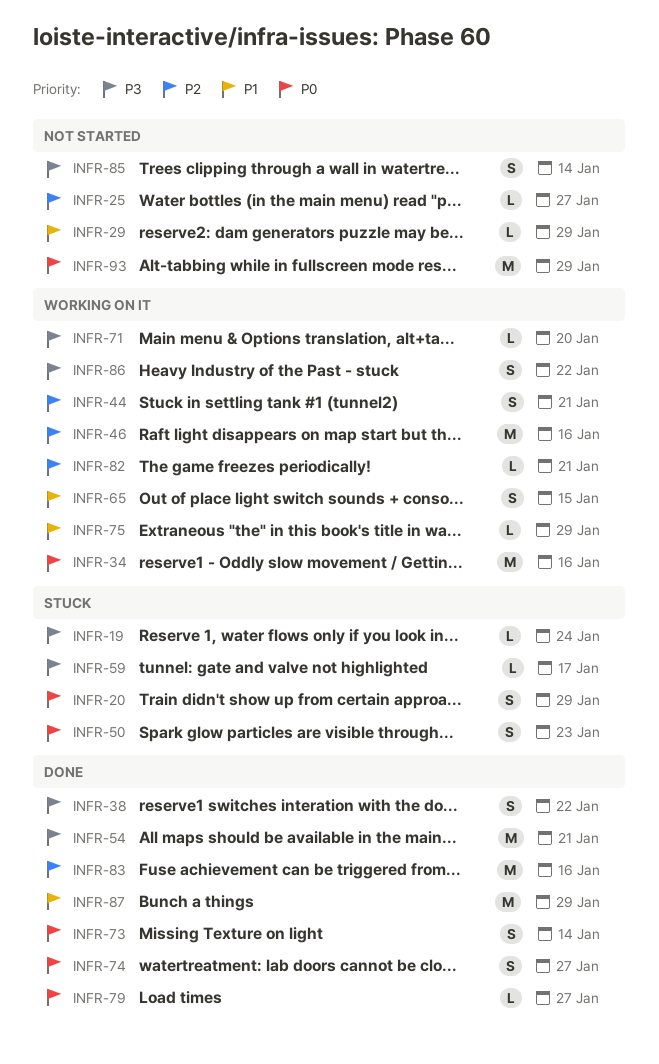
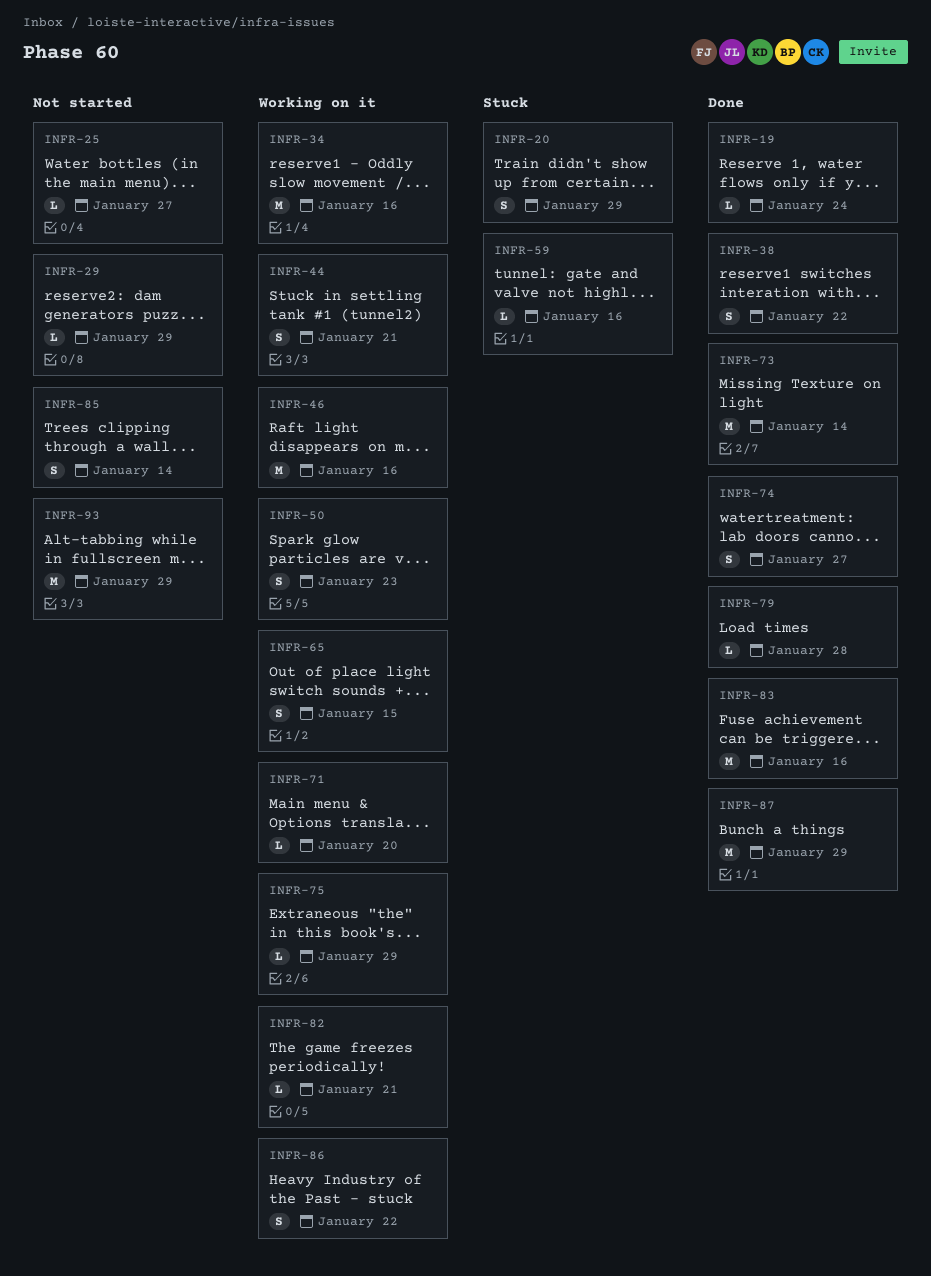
INFR-19, status: Stuck -> Done
INFR-50, status: Stuck -> Working on it
INFR-54: present -> none
INFR-59, due: Jan 17 -> Jan 16
INFR-73, estimate: S -> M
INFR-79, due: Jan 27 -> Jan 28

